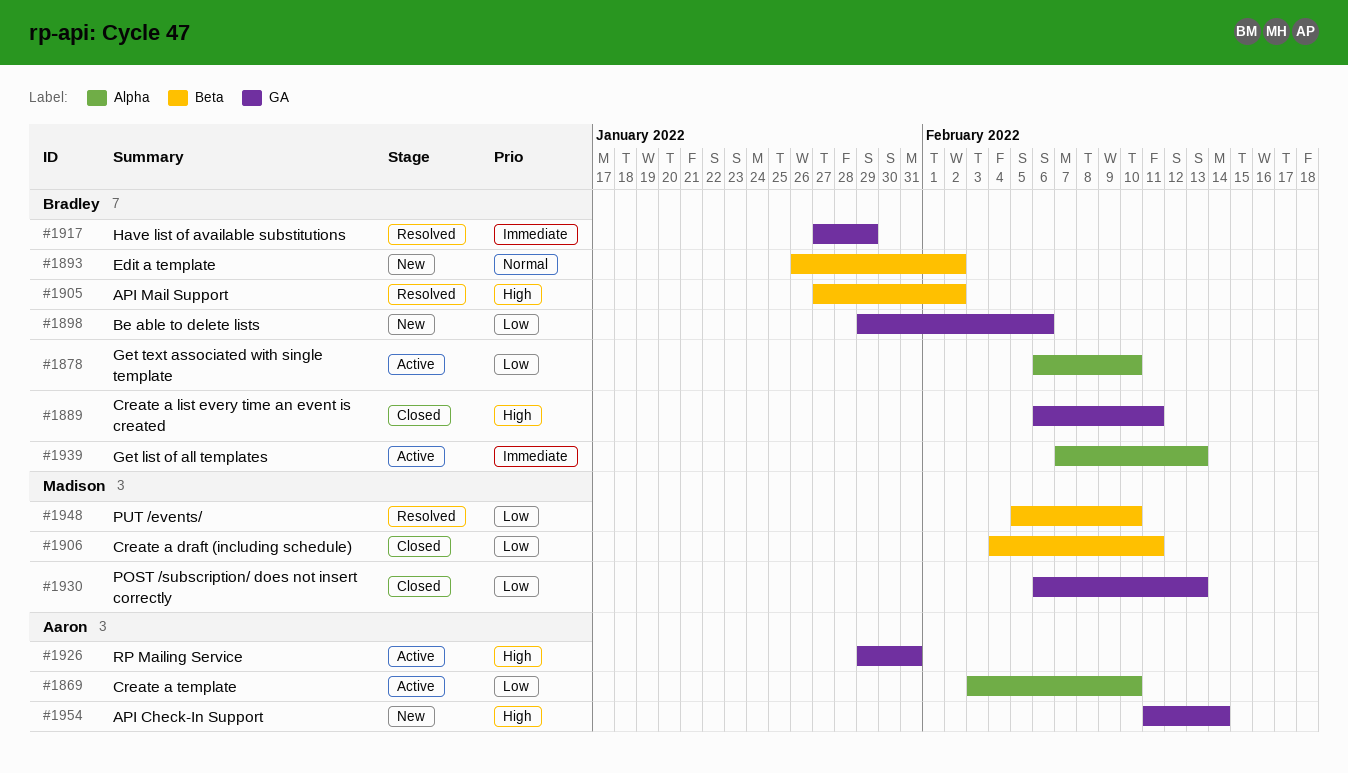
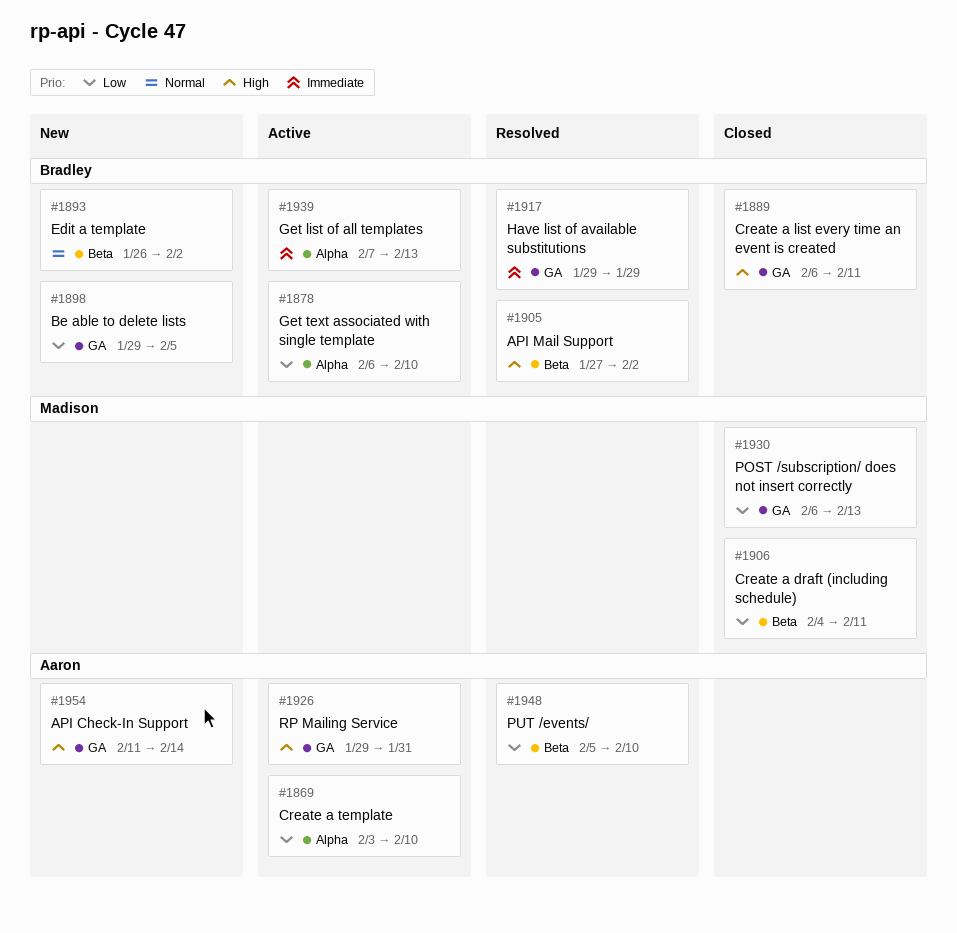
#1898, due: Feb 6 -> Feb 5
#1917, start: Jan 27 -> Jan 29
#1948, owner: Madison -> Aaron

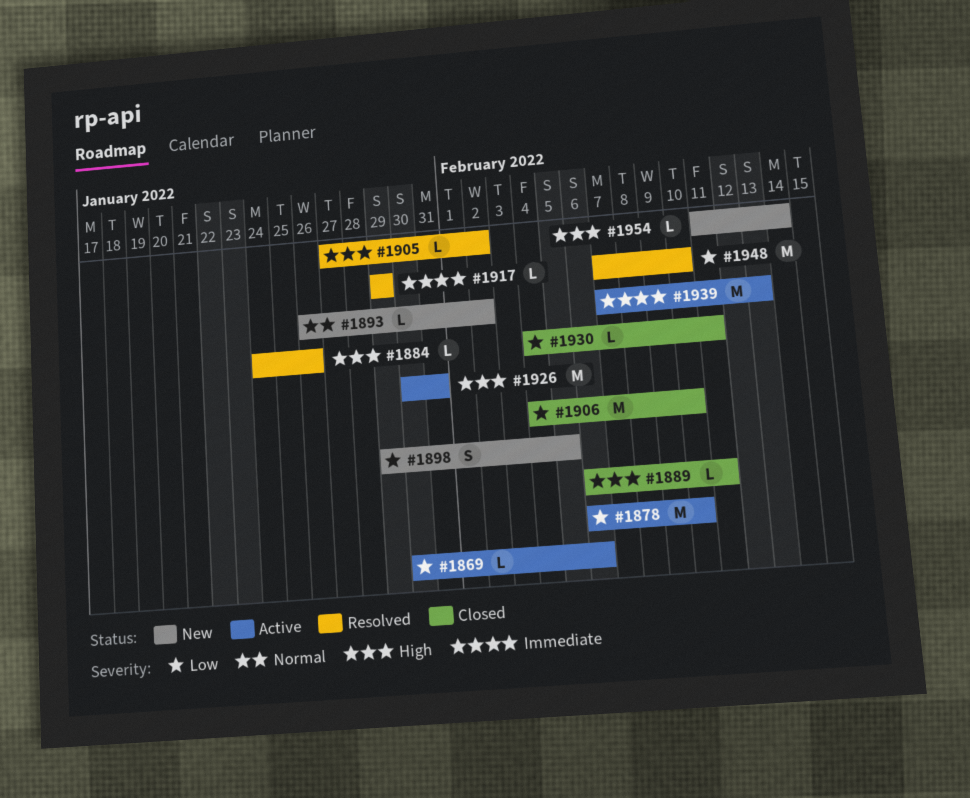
#1869, start: Feb 3 -> Jan 30
#1869, due: Feb 10 -> Feb 6
#1884: none -> present
#1906, due: Feb 11 -> Feb 10
#1926, start: Jan 29 -> Jan 30
#1930, start: Feb 6 -> Feb 4
#1930, due: Feb 13 -> Feb 11
#1948, start: Feb 5 -> Feb 7

